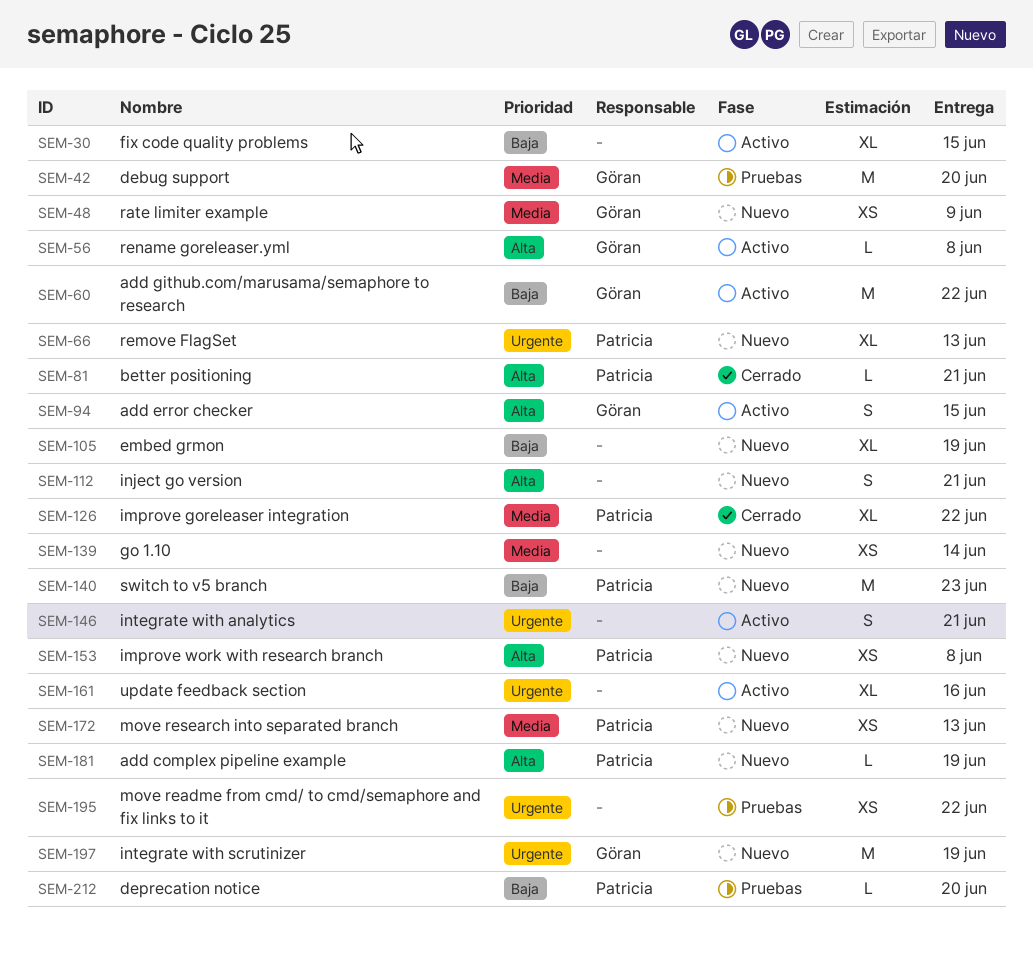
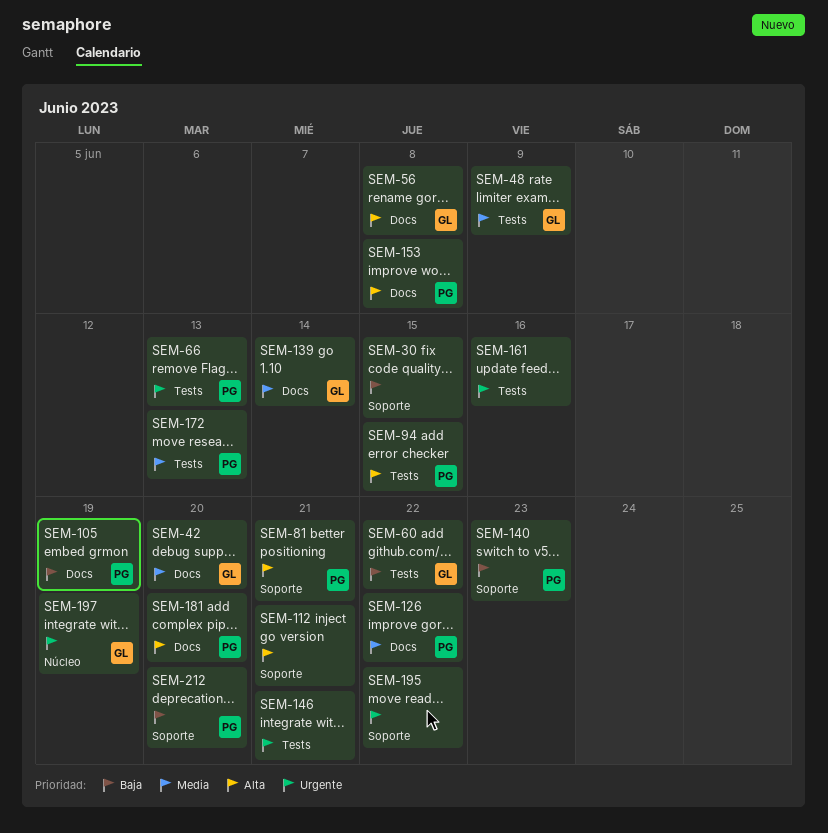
SEM-94, owner: Göran -> Patricia
SEM-105, owner: none -> Patricia
SEM-139, owner: none -> Göran
SEM-181, due: Jun 19 -> Jun 20

